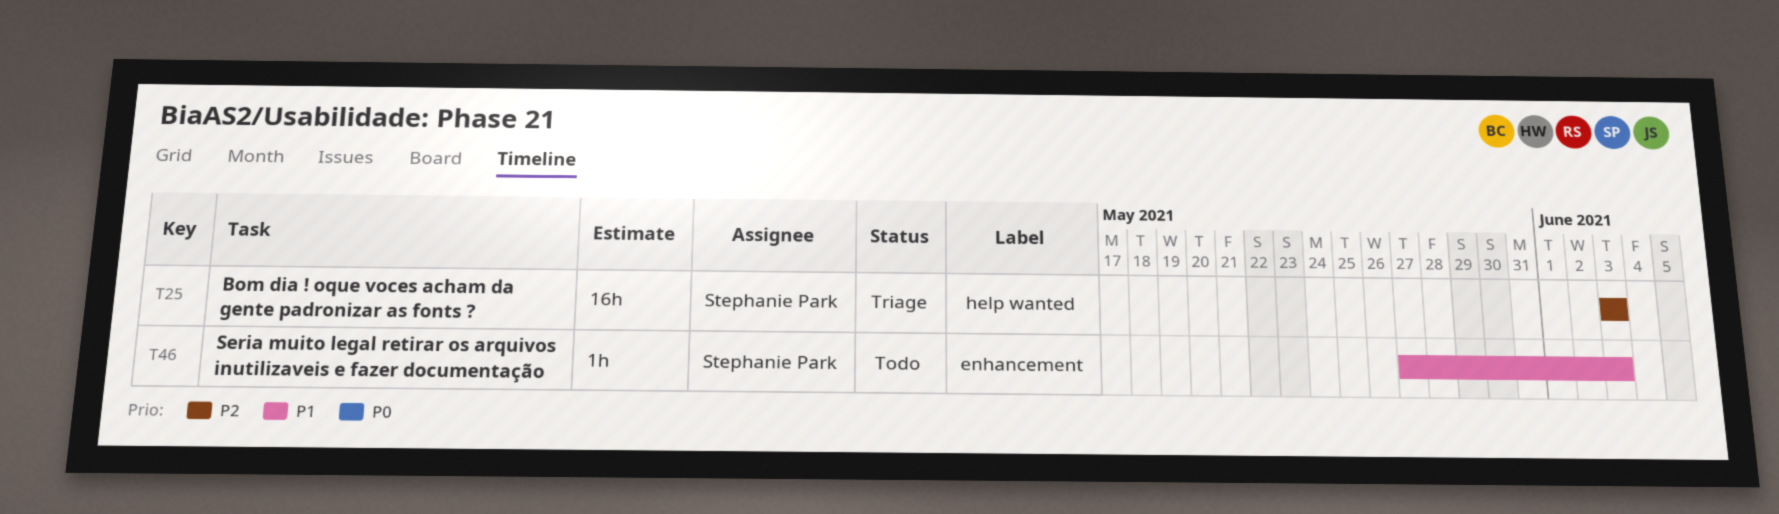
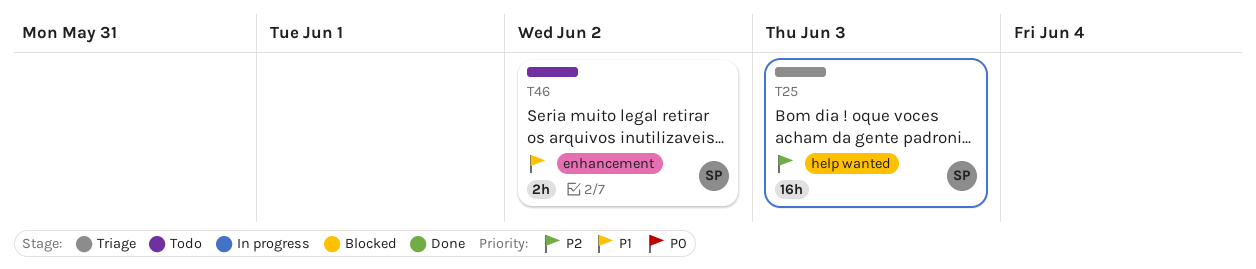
T46, estimate: 1h -> 2h
T46, due: Jun 3 -> Jun 2

